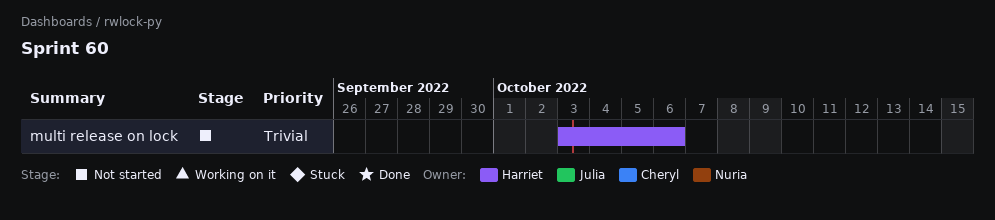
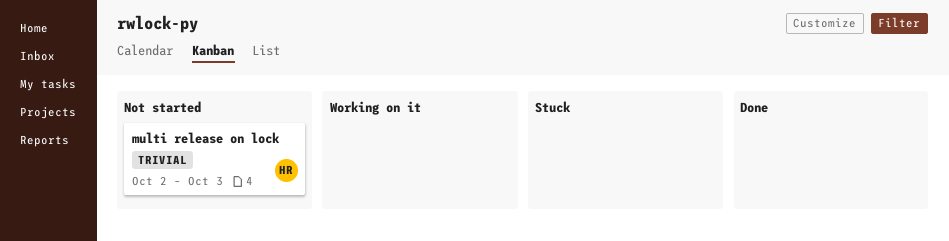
multi release on lock, start: Oct 3 -> Oct 2
multi release on lock, due: Oct 6 -> Oct 3

